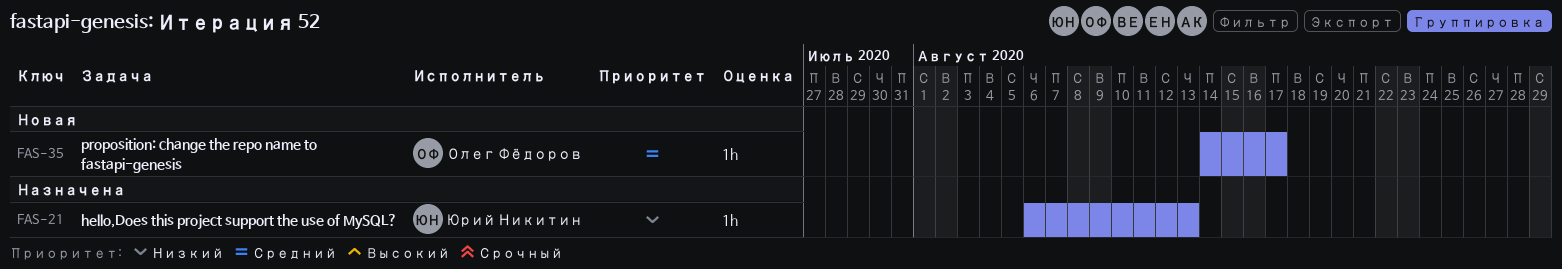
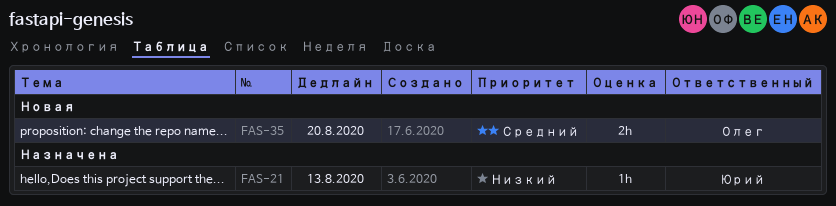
FAS-35, estimate: 1h -> 2h
FAS-35, due: Aug 17 -> Aug 20

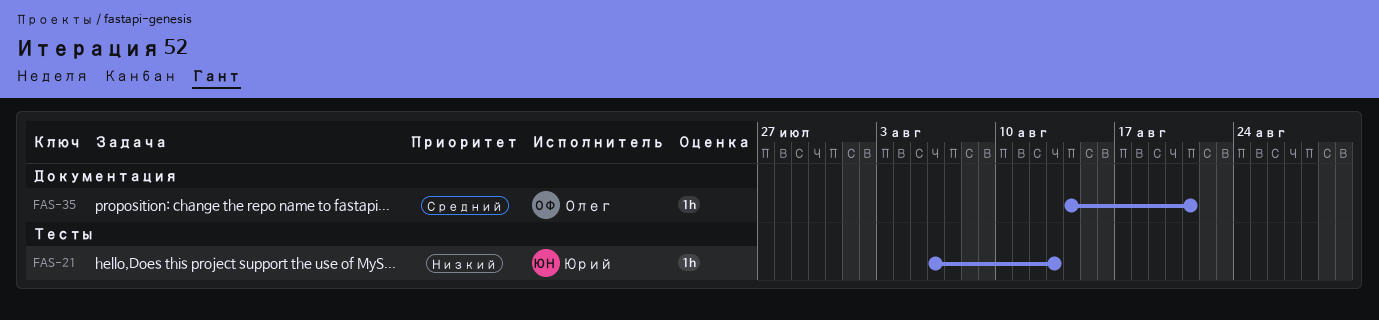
FAS-35, estimate: 2h -> 1h
FAS-35, due: Aug 20 -> Aug 21

